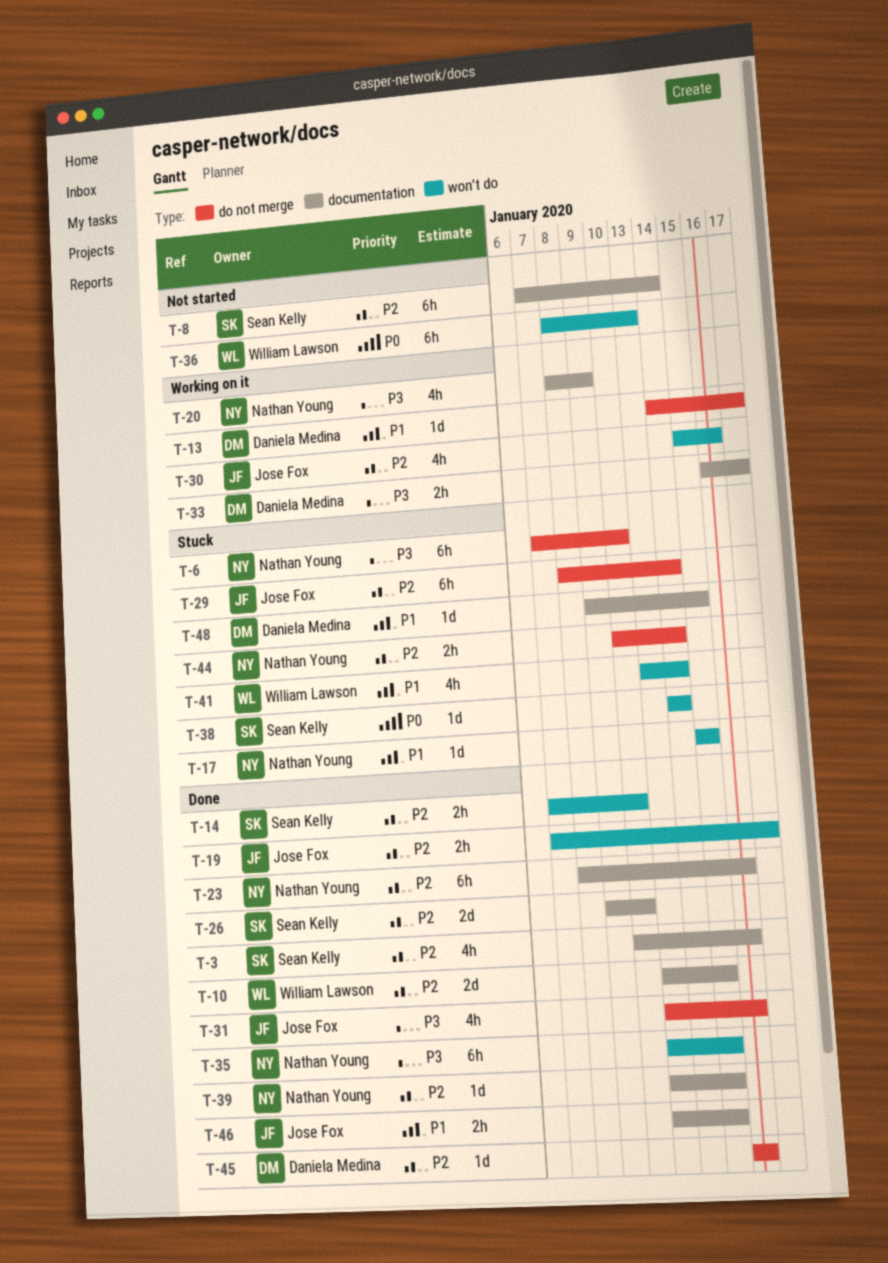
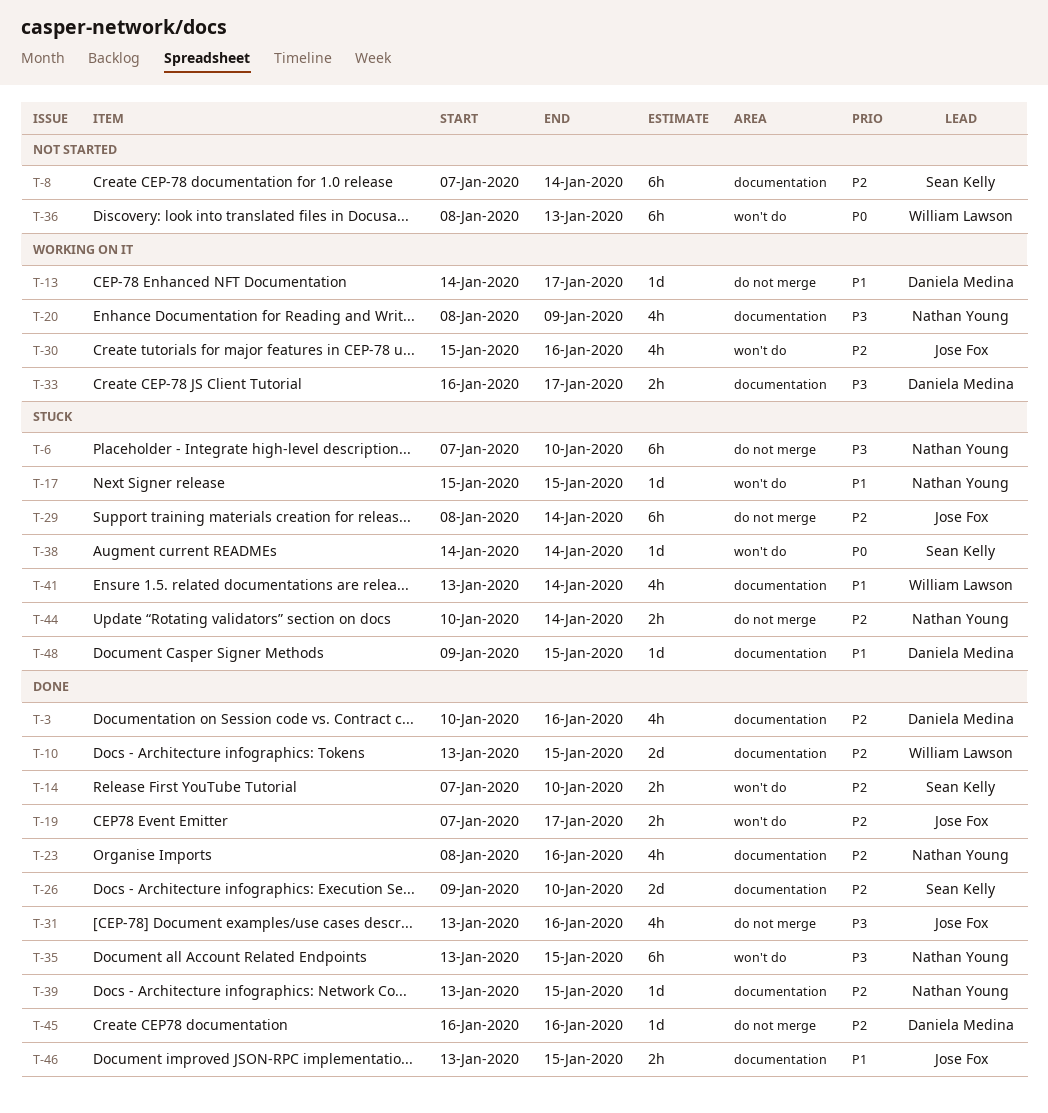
T-3, owner: Sean Kelly -> Daniela Medina
T-23, estimate: 6h -> 4h
T-41, label: won't do -> documentation

